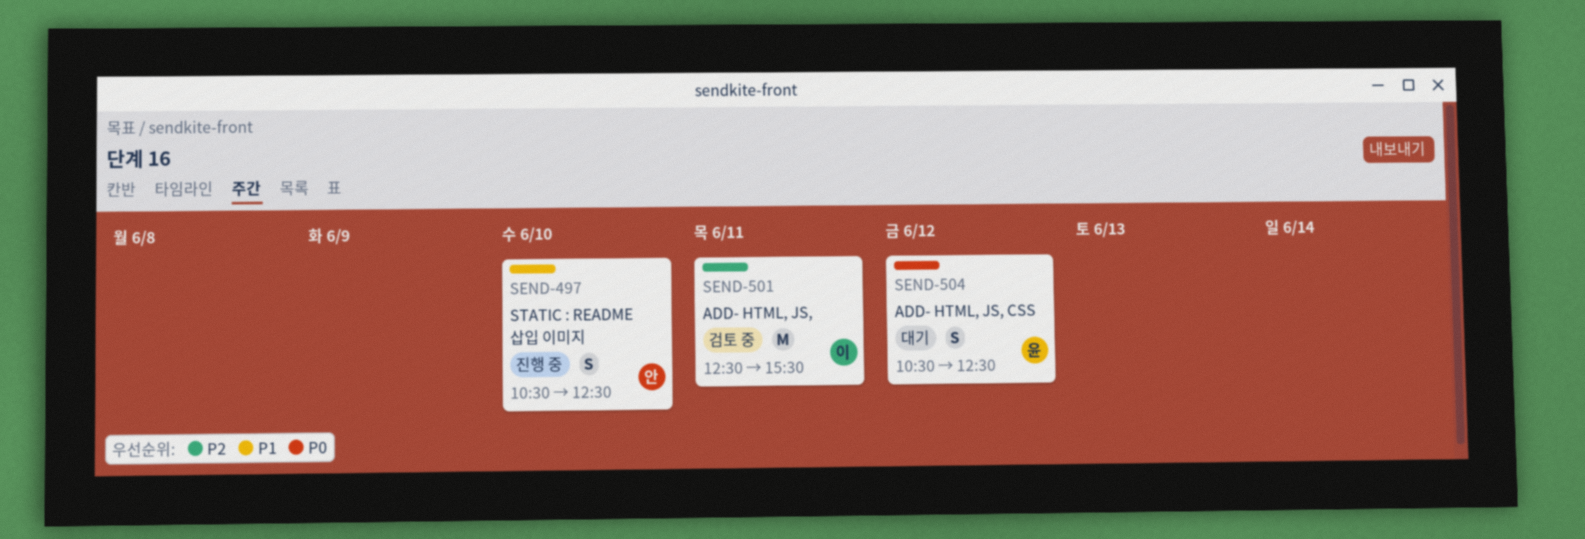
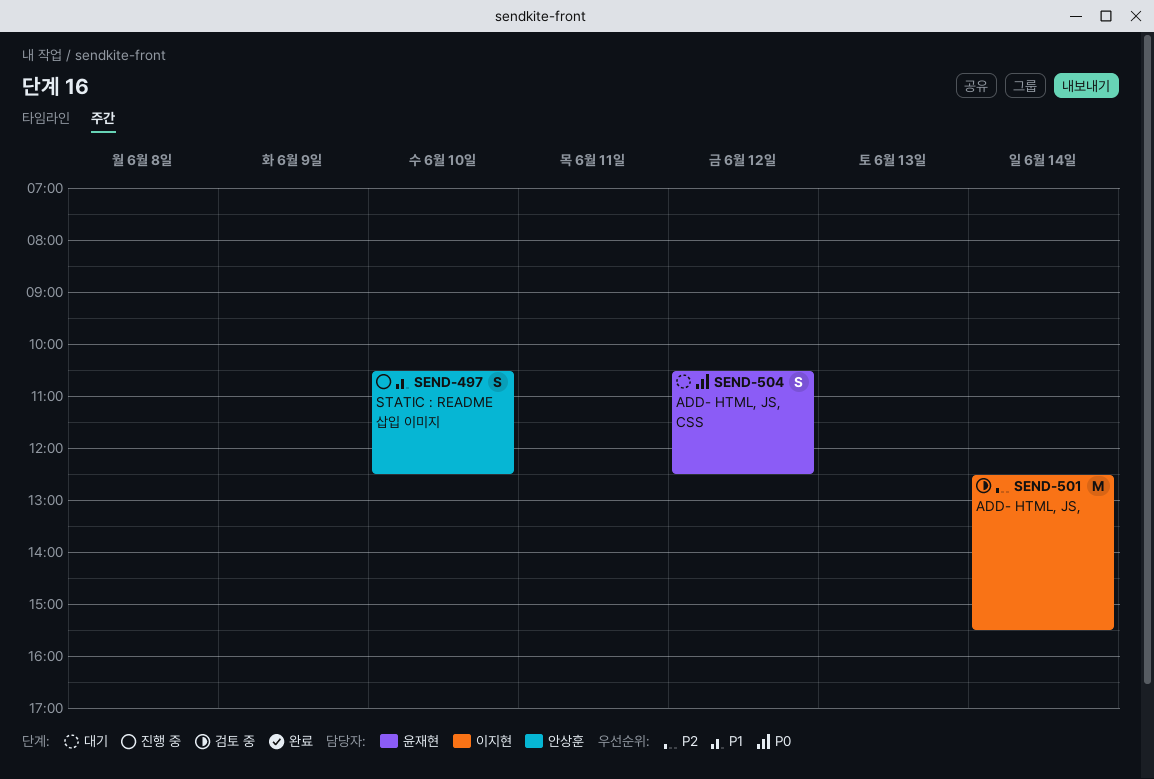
SEND-501, day: Jun 11 -> Jun 14

